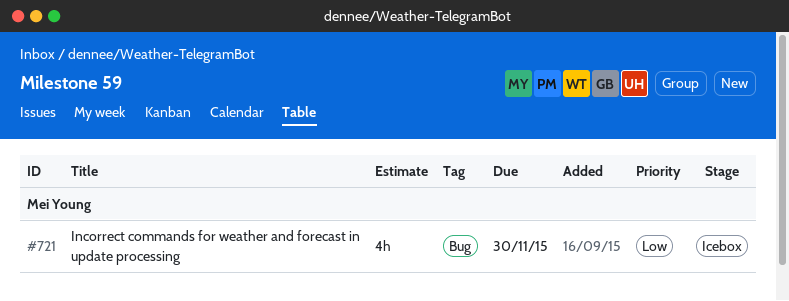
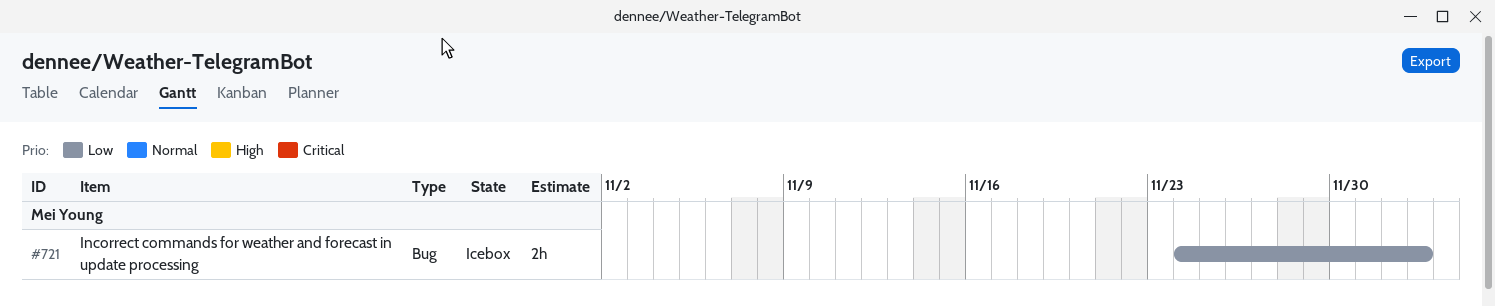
#721, estimate: 4h -> 2h
#721, due: Nov 30 -> Dec 3

